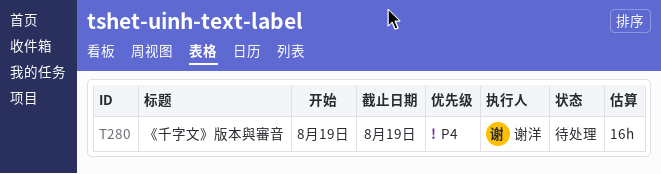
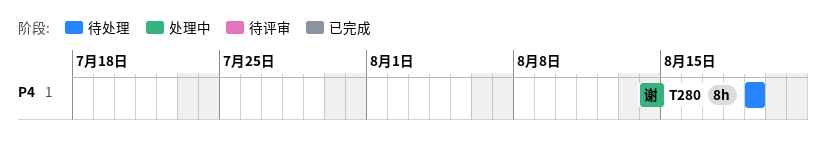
T280, estimate: 16h -> 8h

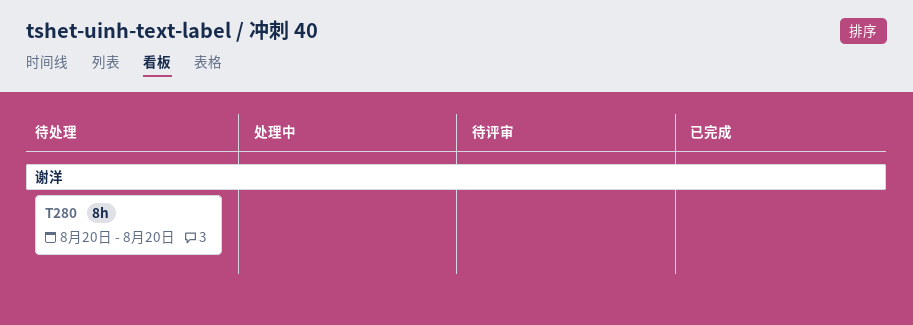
T280, start: Aug 19 -> Aug 20
T280, due: Aug 19 -> Aug 20

